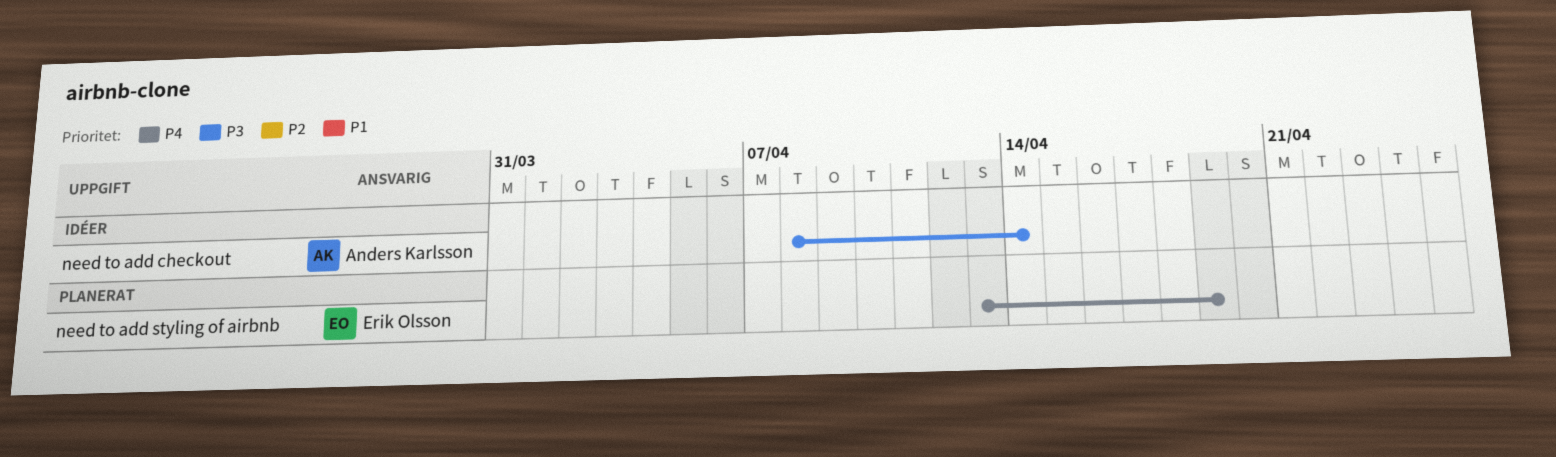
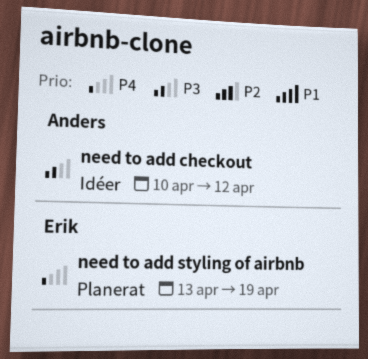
need to add checkout, start: Apr 8 -> Apr 10
need to add checkout, due: Apr 14 -> Apr 12

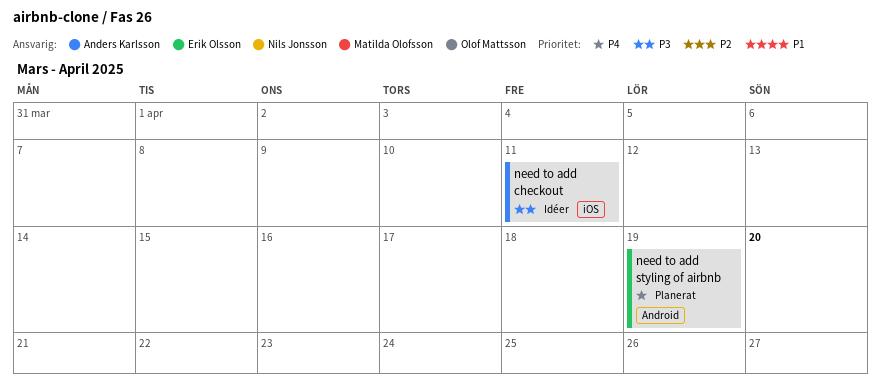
need to add checkout, due: Apr 12 -> Apr 11

